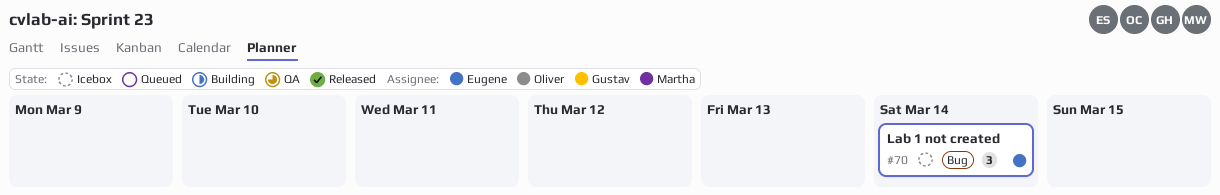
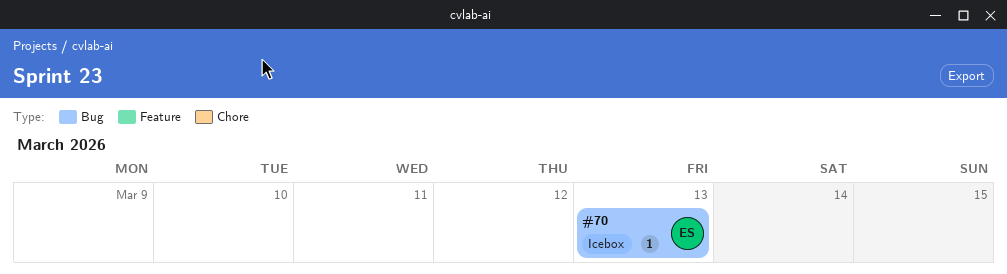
#70, estimate: 3 -> 1
#70, due: Mar 14 -> Mar 13

